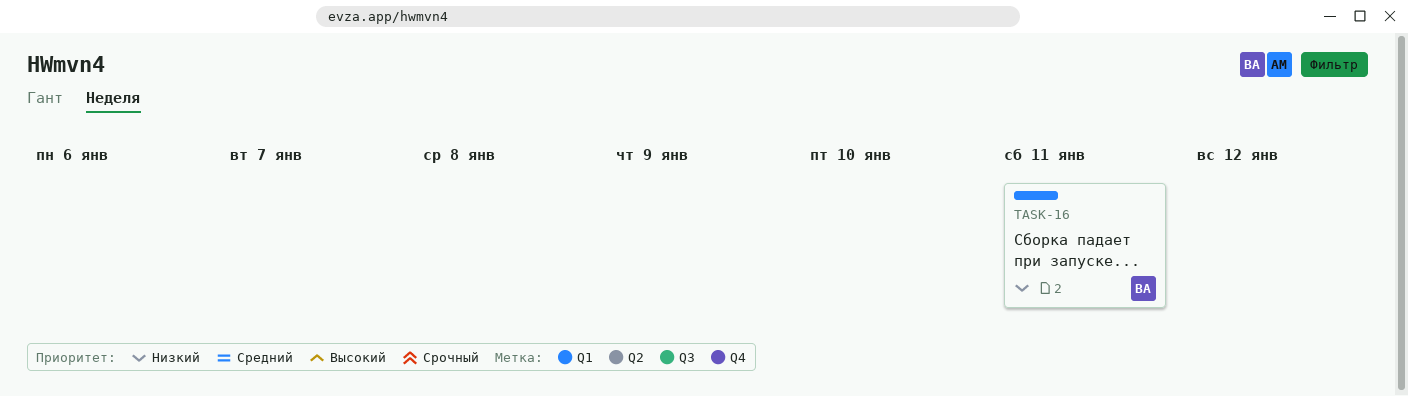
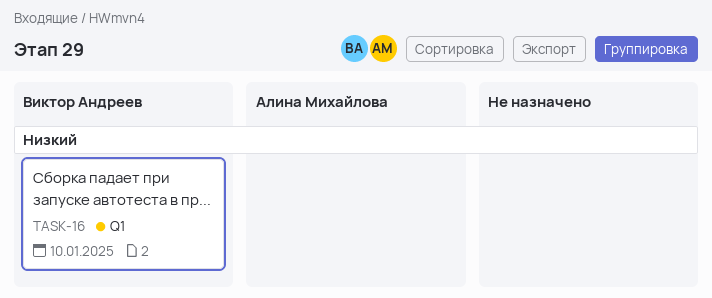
TASK-16, due: Jan 11 -> Jan 10

